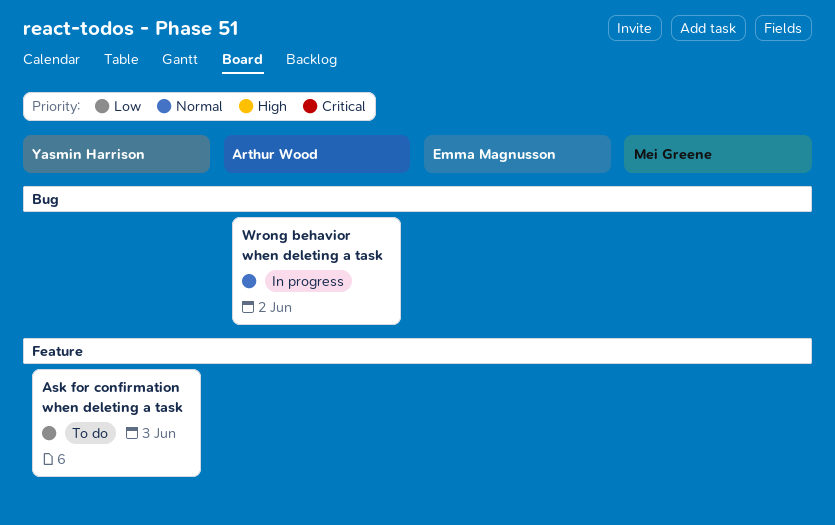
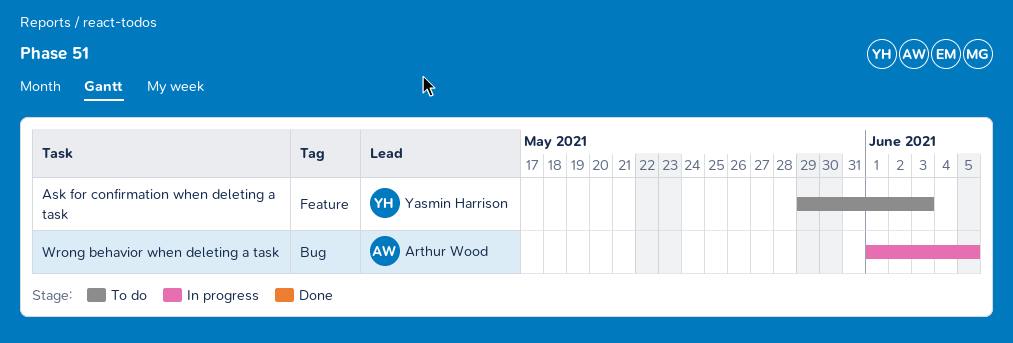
Wrong behavior when deleting a task, due: Jun 2 -> Jun 5

